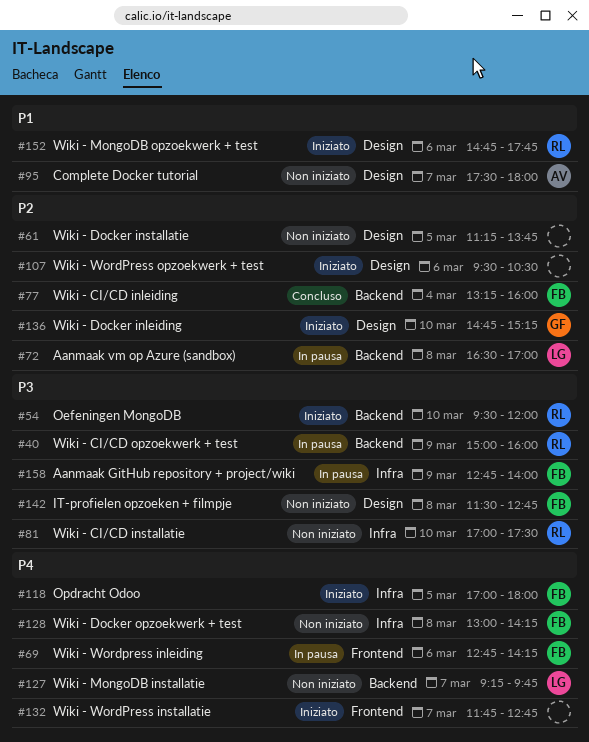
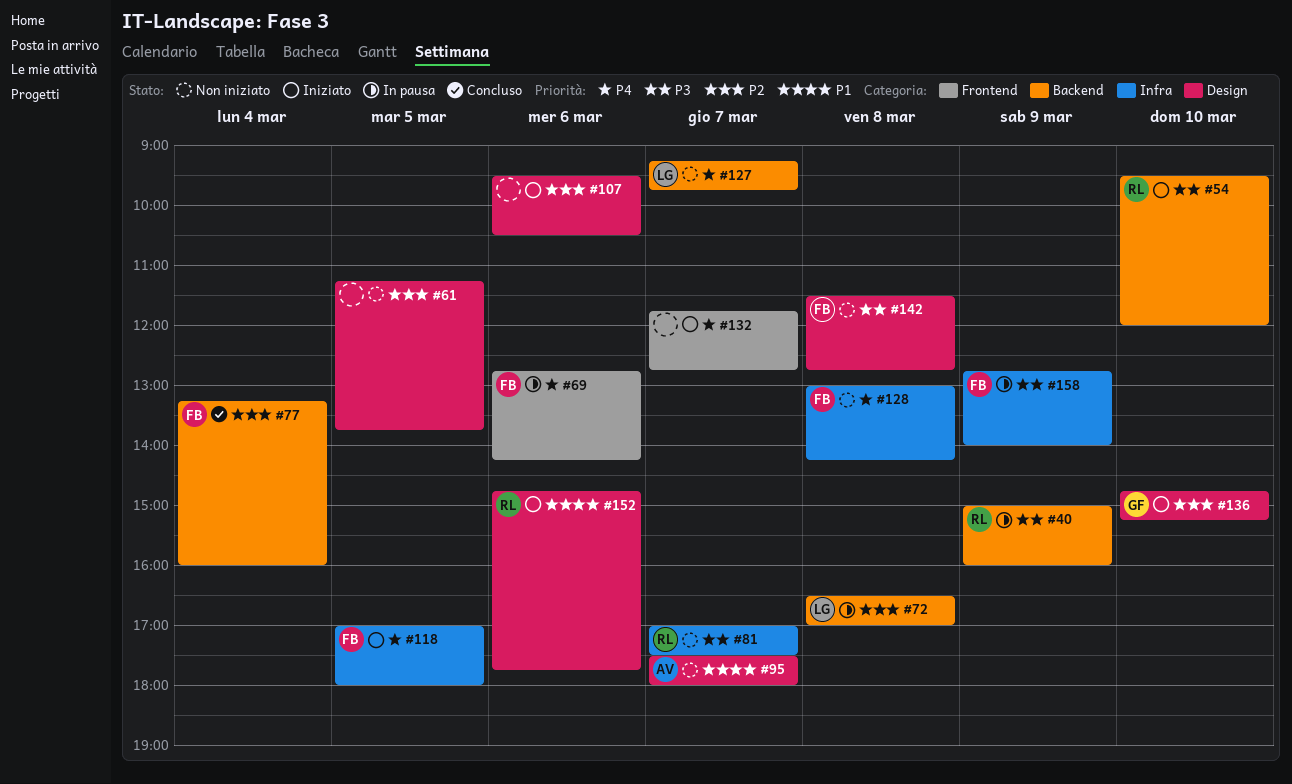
#81, day: Mar 10 -> Mar 7

